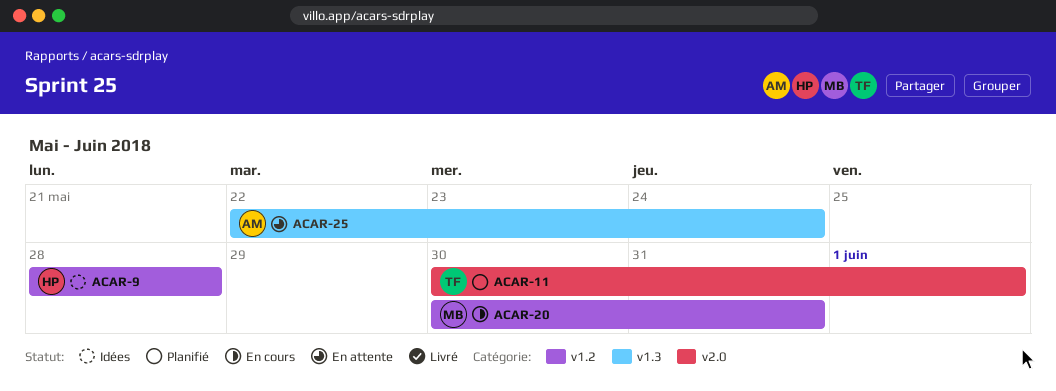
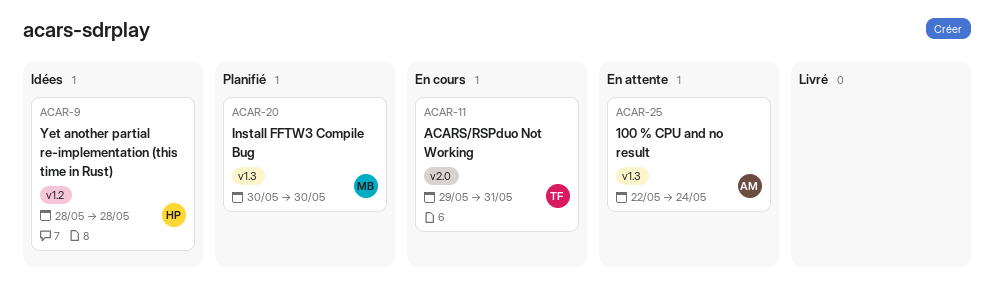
ACAR-11, status: Planifié -> En cours
ACAR-11, start: May 30 -> May 29
ACAR-11, due: Jun 1 -> May 31
ACAR-20, status: En cours -> Planifié
ACAR-20, label: v1.2 -> v1.3
ACAR-20, due: May 31 -> May 30

